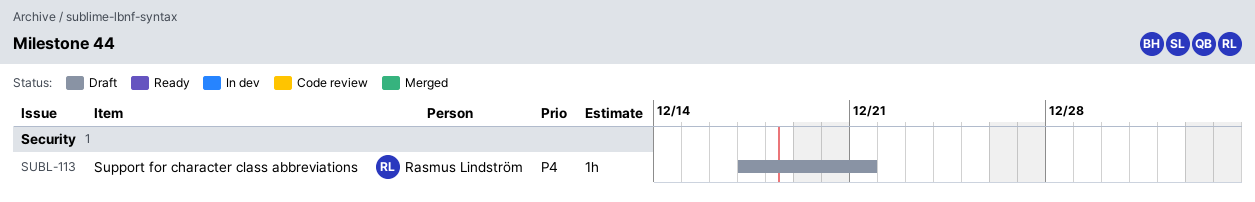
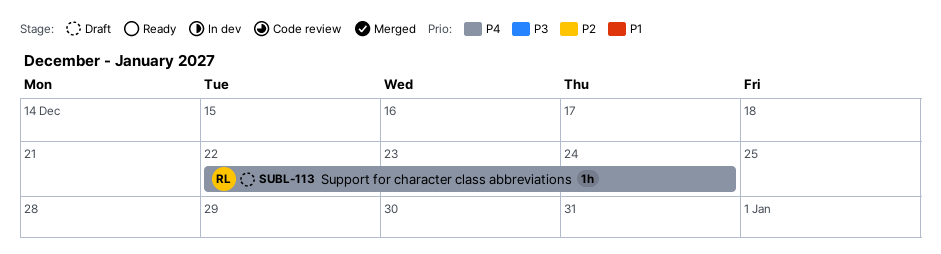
SUBL-113, start: Dec 17 -> Dec 22
SUBL-113, due: Dec 21 -> Dec 24

